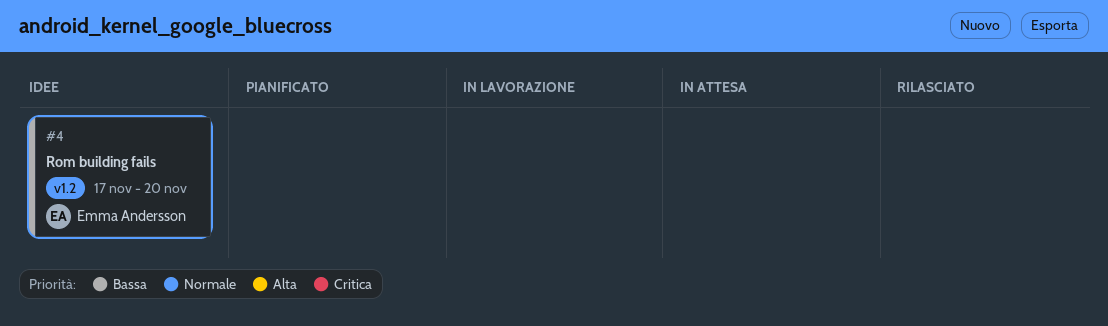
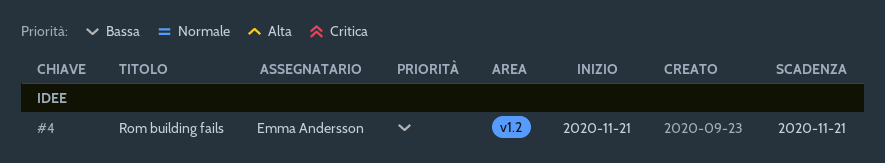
#4, start: Nov 17 -> Nov 21
#4, due: Nov 20 -> Nov 21

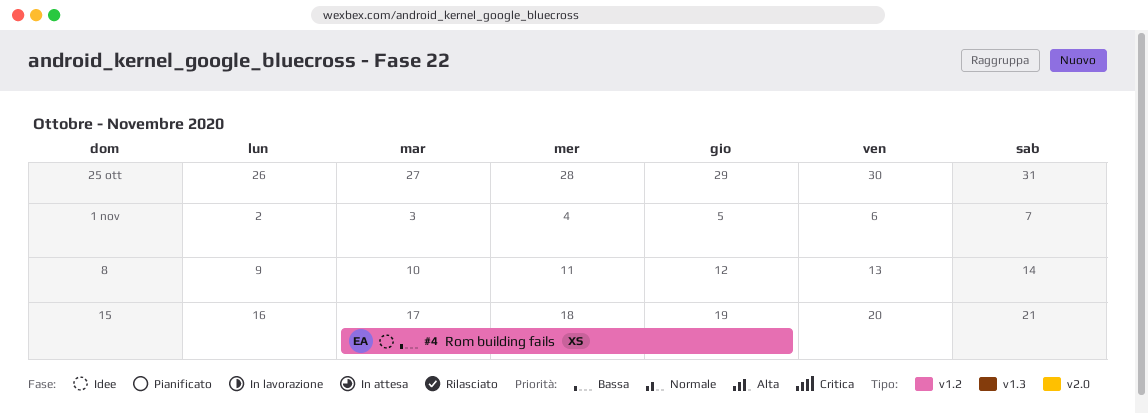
#4, start: Nov 21 -> Nov 17
#4, due: Nov 21 -> Nov 19

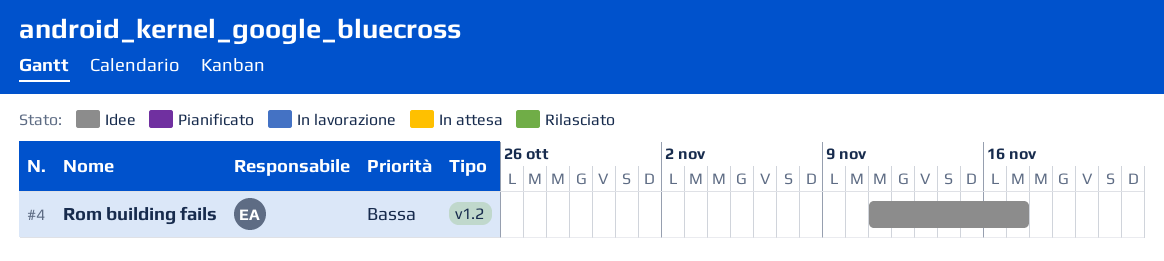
#4, start: Nov 17 -> Nov 11
#4, due: Nov 19 -> Nov 17

